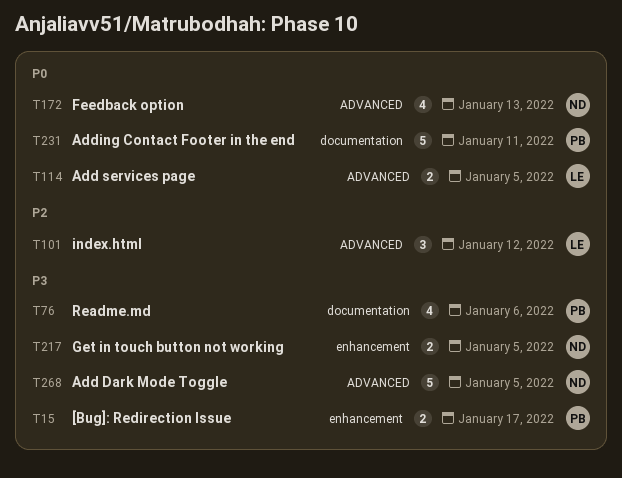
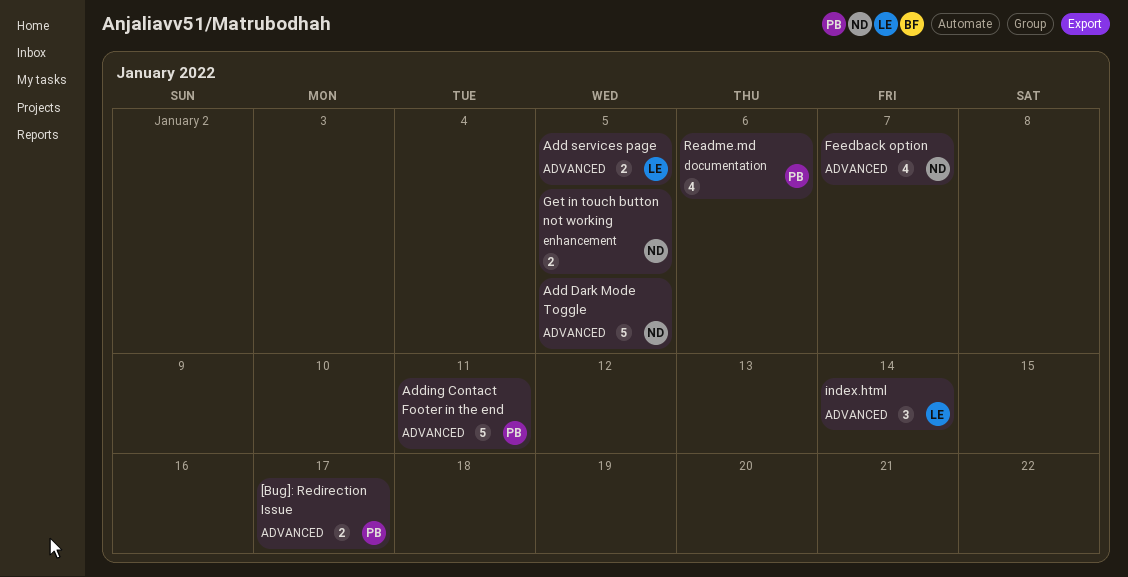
[Bug]: Redirection Issue, label: enhancement -> ADVANCED
Adding Contact Footer in the end, label: documentation -> ADVANCED
Feedback option, due: Jan 13 -> Jan 7
index.html, due: Jan 12 -> Jan 14

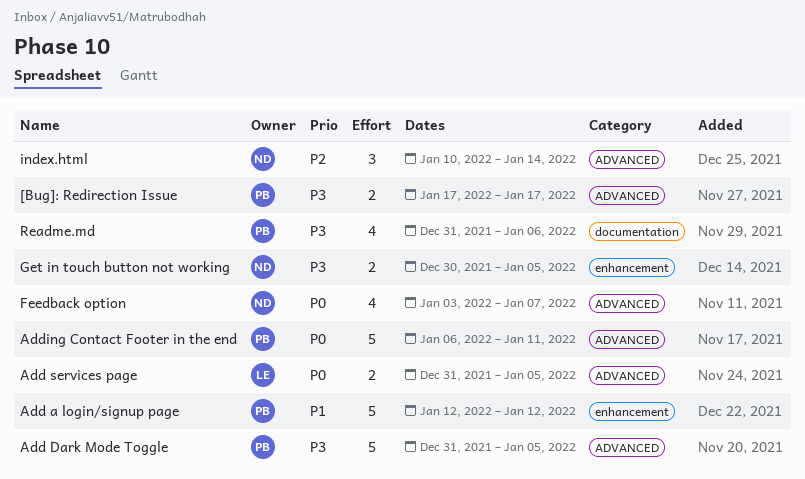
Add a login/signup page: none -> present
Add Dark Mode Toggle, owner: ND -> PB
index.html, owner: LE -> ND

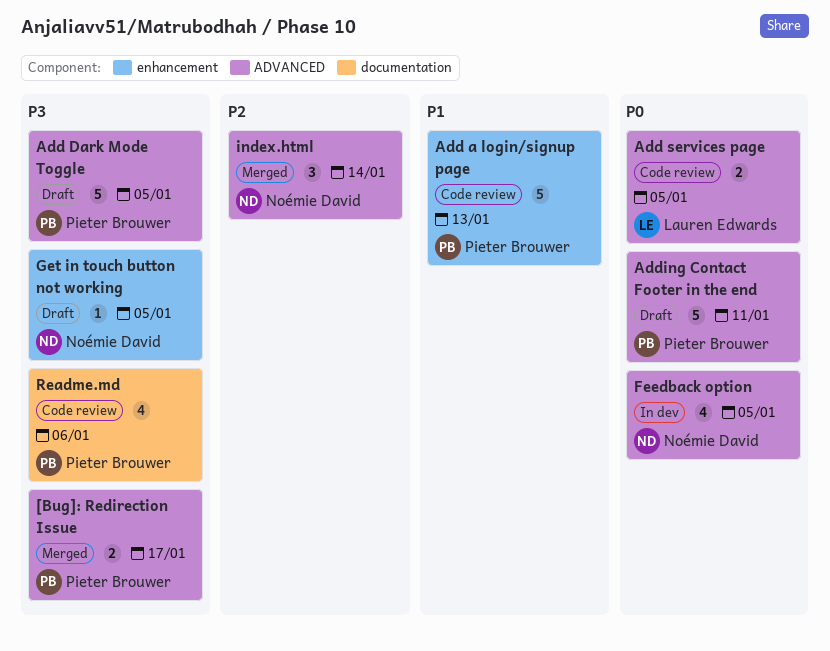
Add a login/signup page, due: Jan 12 -> Jan 13
Feedback option, due: Jan 7 -> Jan 5
Get in touch button not working, estimate: 2 -> 1

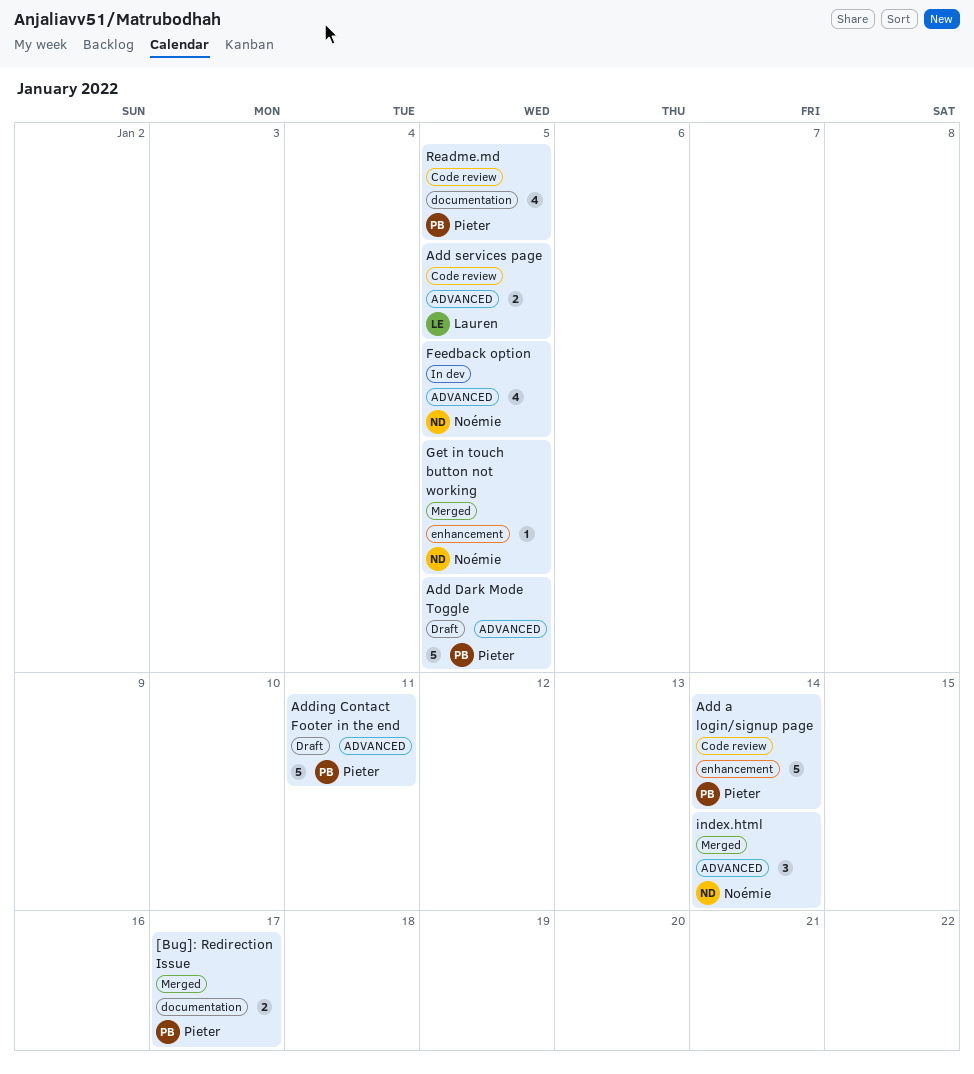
[Bug]: Redirection Issue, label: ADVANCED -> documentation
Add a login/signup page, due: Jan 13 -> Jan 14
Get in touch button not working, status: Draft -> Merged
Readme.md, due: Jan 6 -> Jan 5

